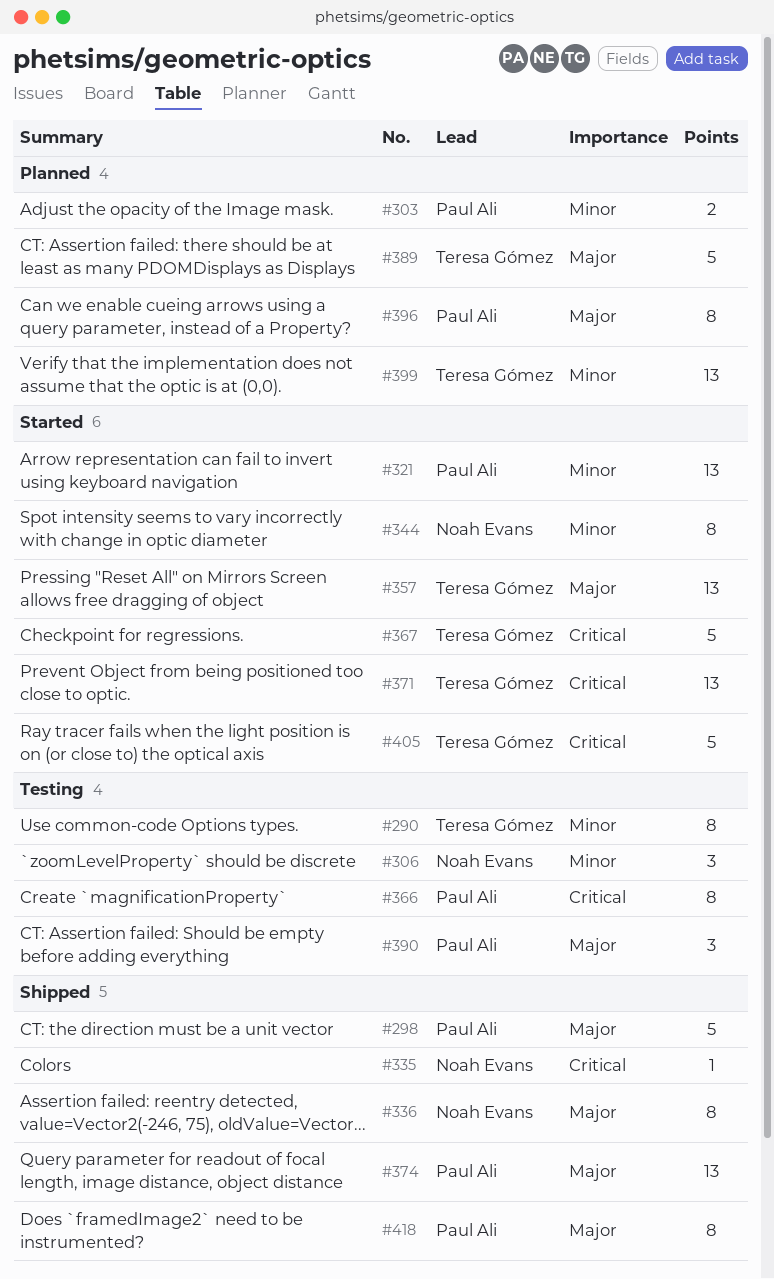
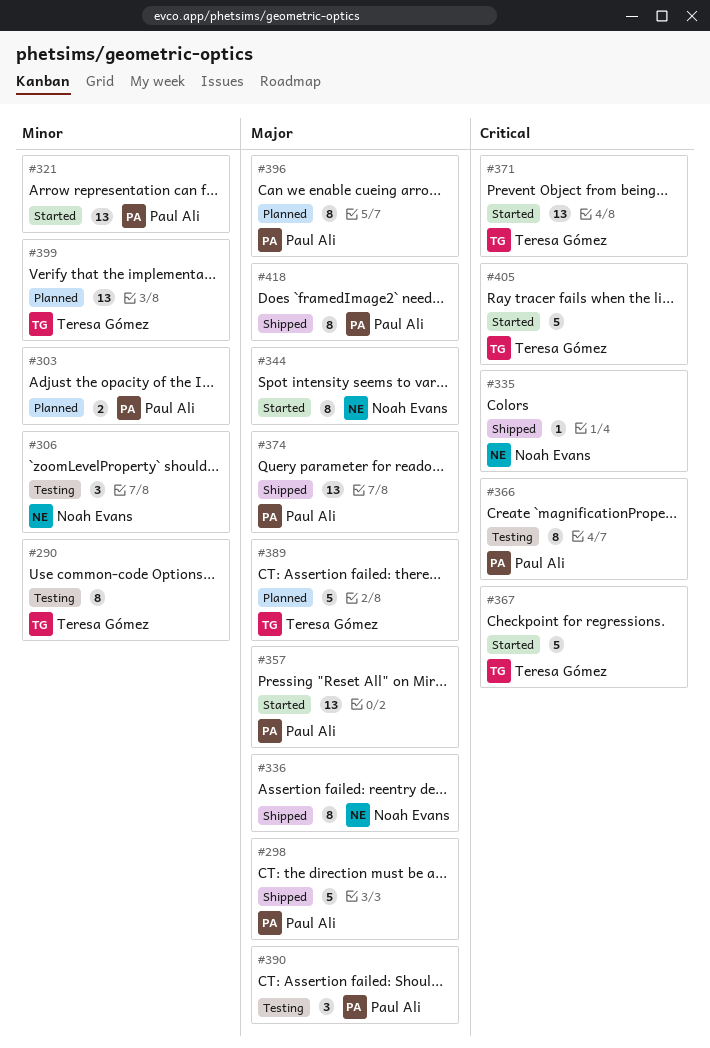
#344, priority: Minor -> Major
#357, owner: Teresa Gómez -> Paul Ali

